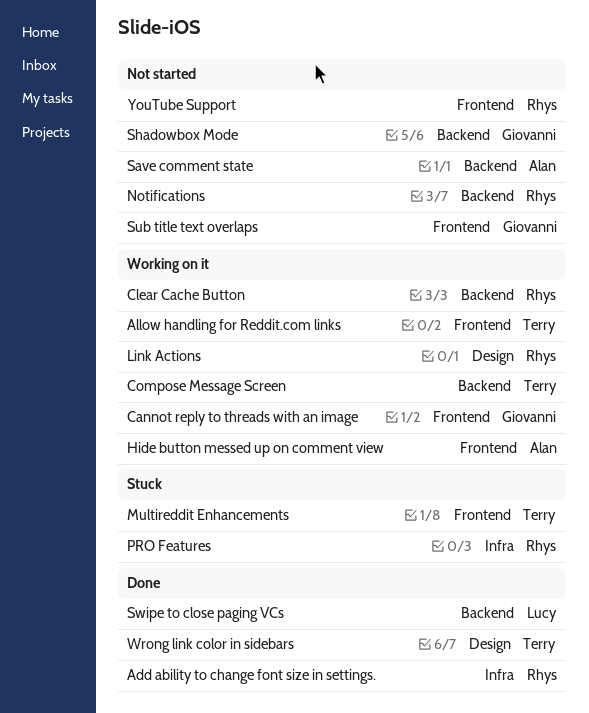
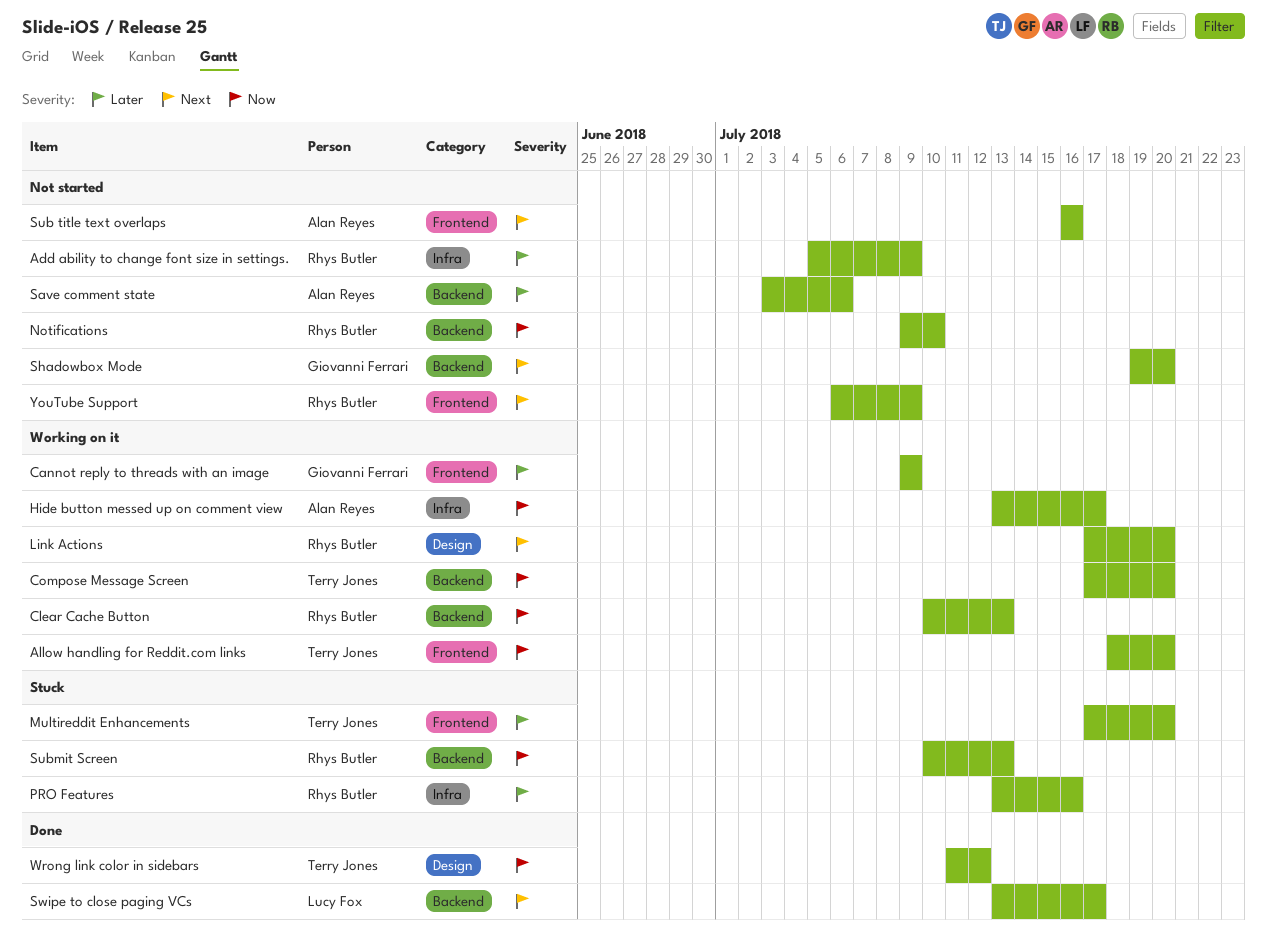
Add ability to change font size in settings., status: Done -> Not started
Hide button messed up on comment view, label: Frontend -> Infra
Sub title text overlaps, owner: Giovanni Ferrari -> Alan Reyes
Submit Screen: none -> present

